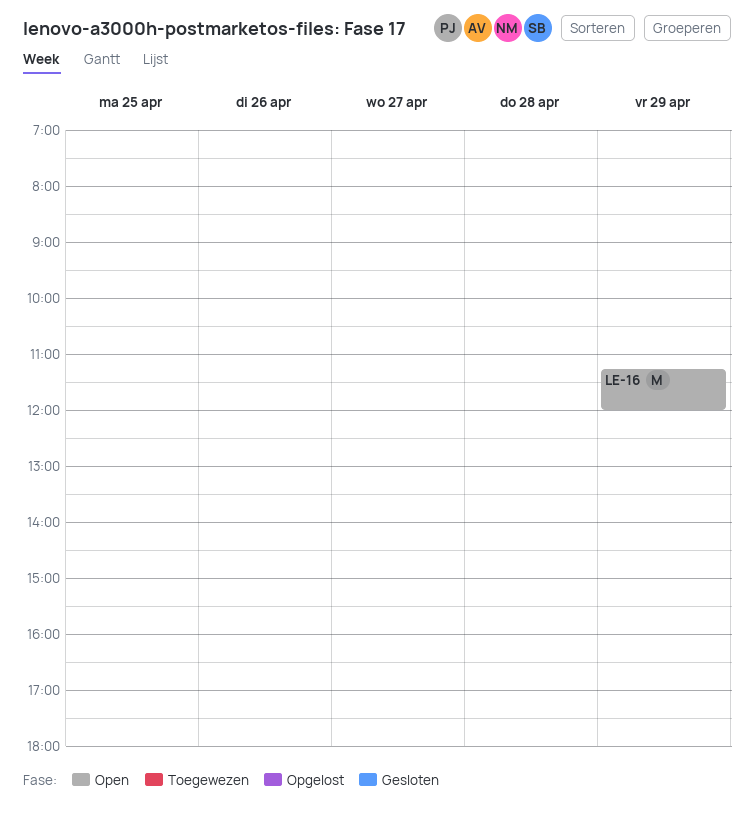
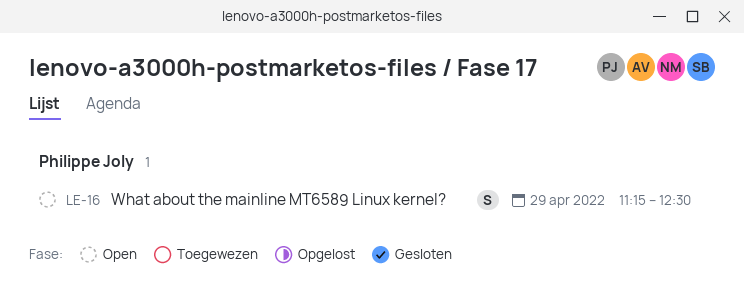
LE-16, estimate: M -> S
LE-16, ends: 12:00 -> 12:30

